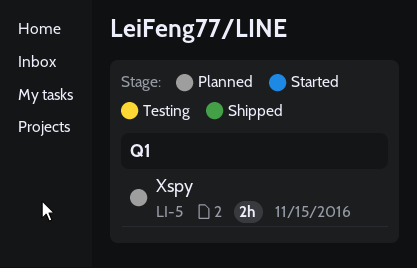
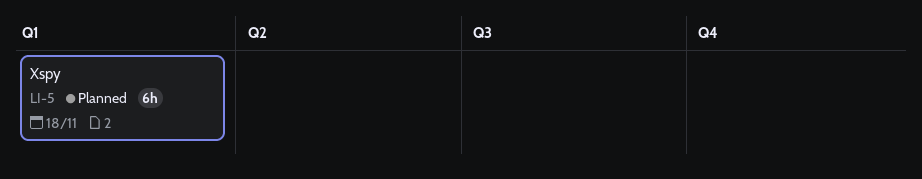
LI-5, estimate: 2h -> 6h
LI-5, due: Nov 15 -> Nov 18

